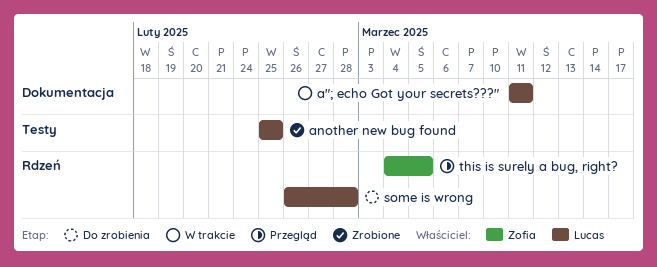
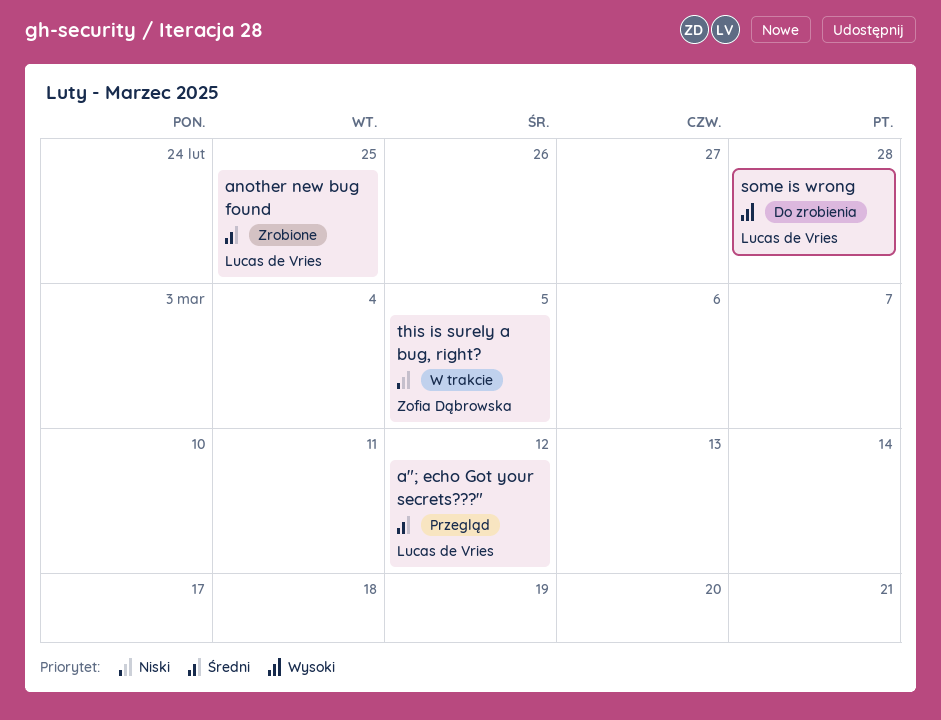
a"; echo Got your secrets???", status: W trakcie -> Przegląd
a"; echo Got your secrets???", due: Mar 11 -> Mar 12
this is surely a bug, right?, status: Przegląd -> W trakcie

